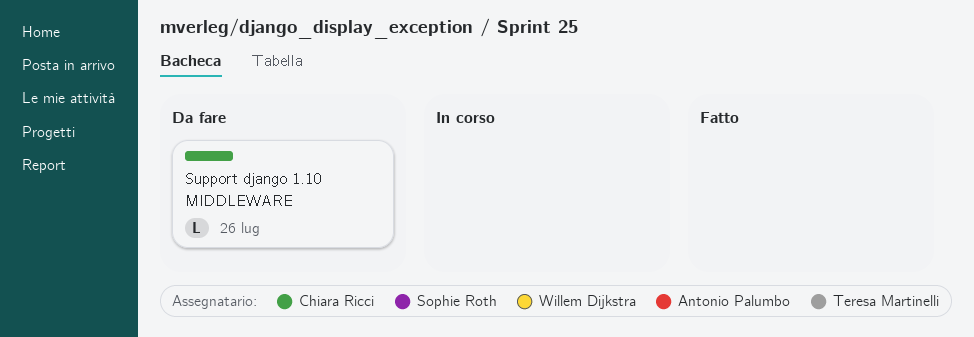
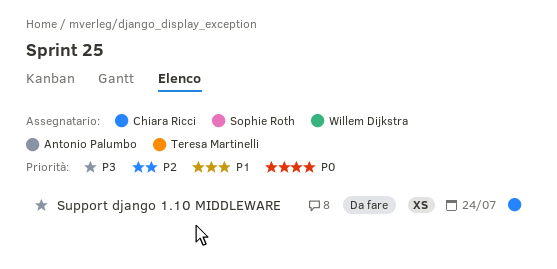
Support django 1.10 MIDDLEWARE, estimate: L -> XS
Support django 1.10 MIDDLEWARE, due: Jul 26 -> Jul 24

